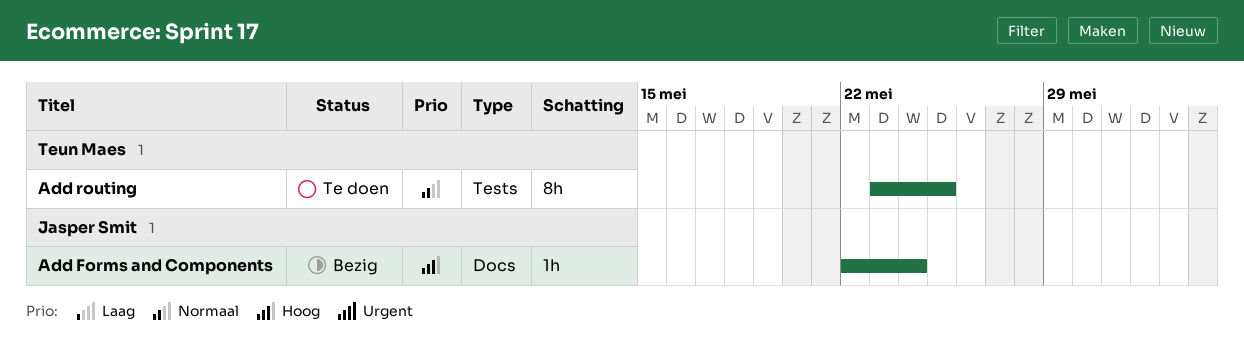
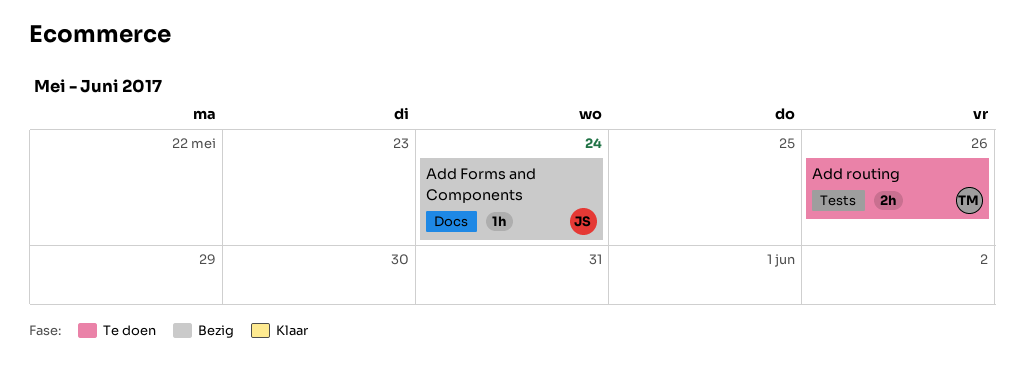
Add routing, estimate: 8h -> 2h
Add routing, due: May 25 -> May 26

